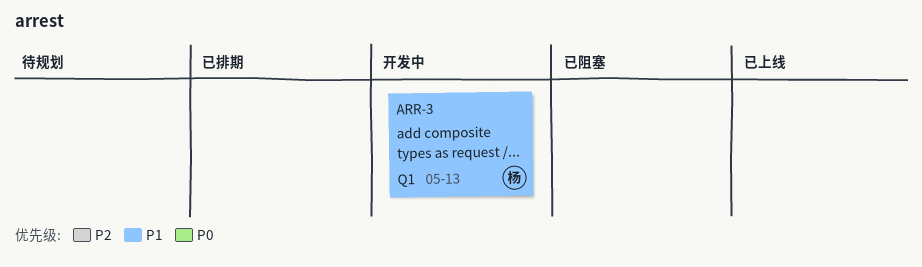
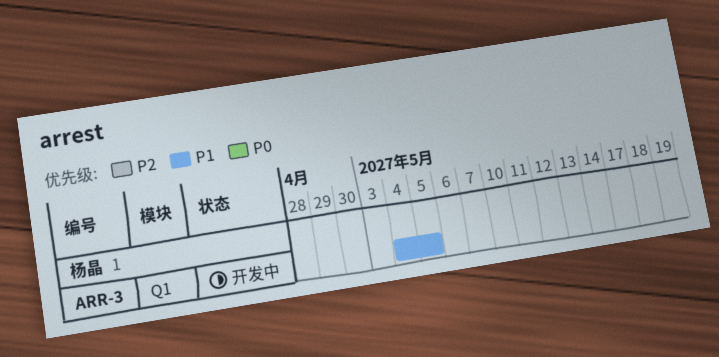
ARR-3, due: May 13 -> May 5

